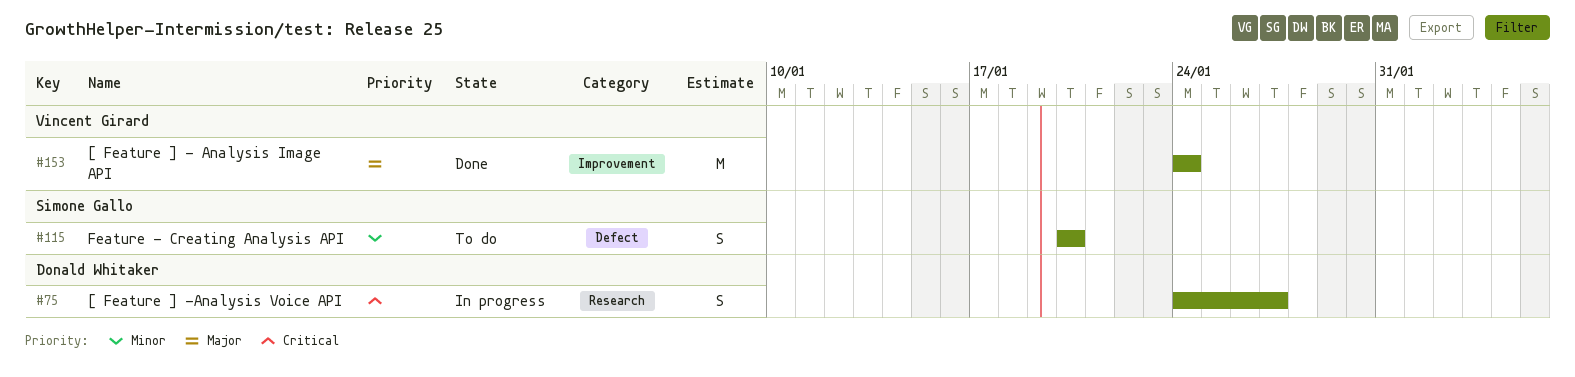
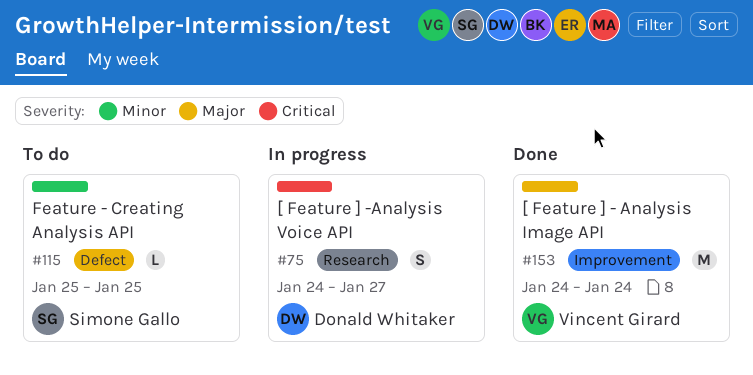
#115, estimate: S -> L
#115, start: Jan 20 -> Jan 25
#115, due: Jan 20 -> Jan 25

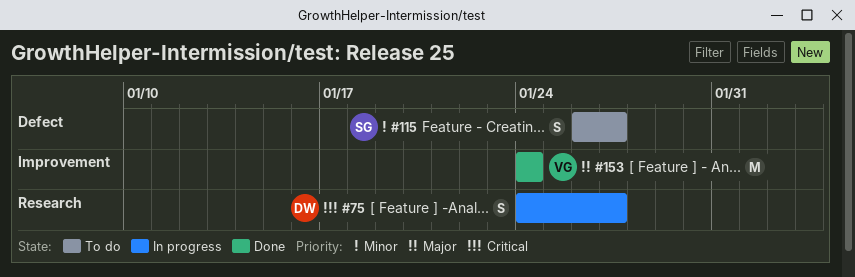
#115, estimate: L -> S
#115, start: Jan 25 -> Jan 26
#115, due: Jan 25 -> Jan 27

